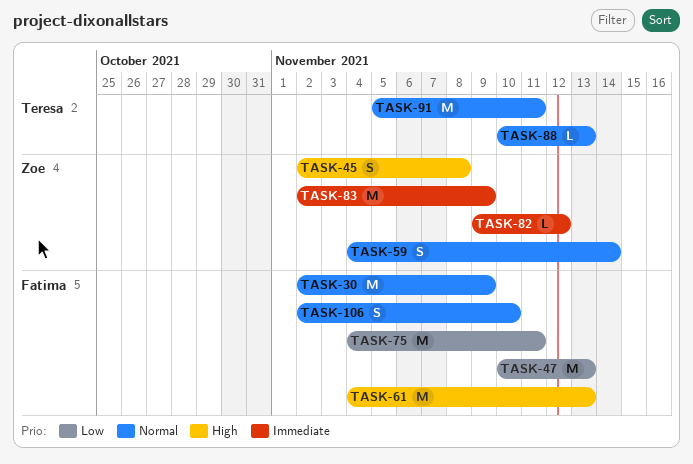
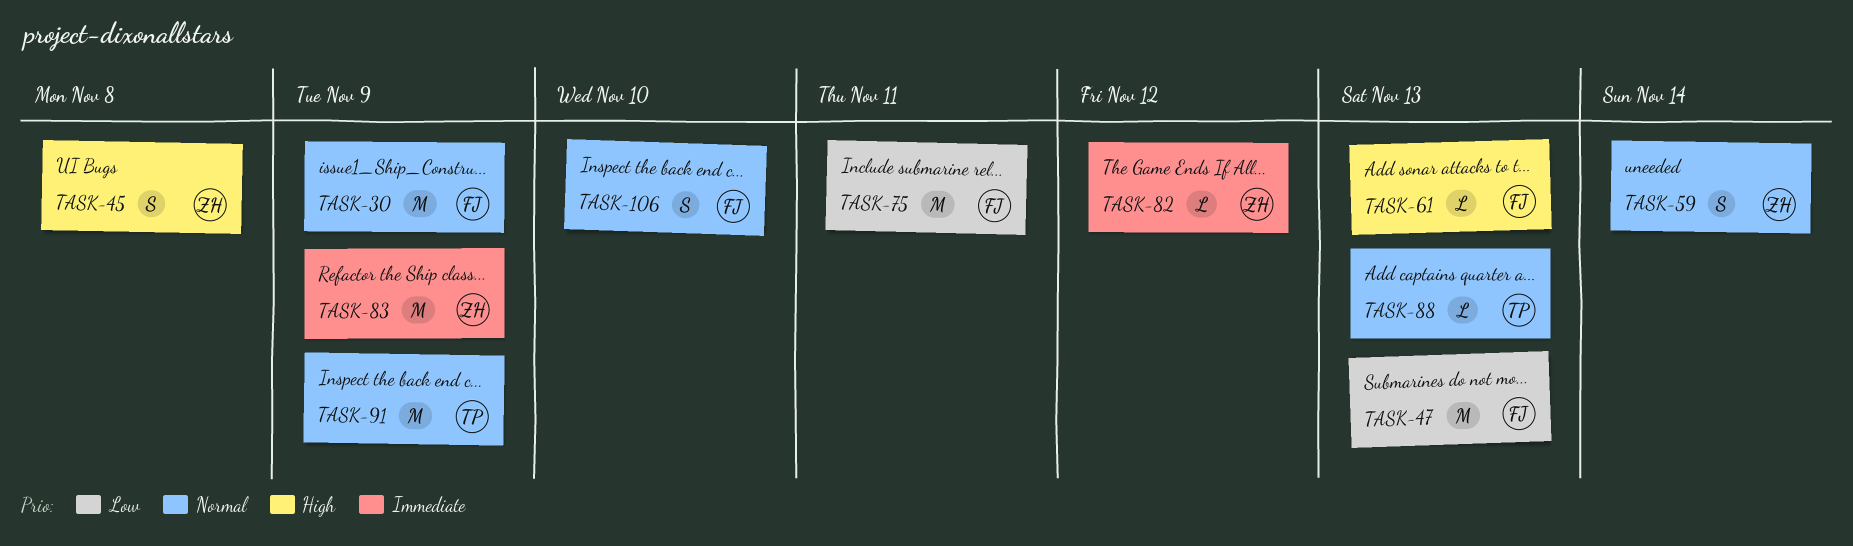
TASK-61, estimate: M -> L
TASK-91, due: Nov 11 -> Nov 9

